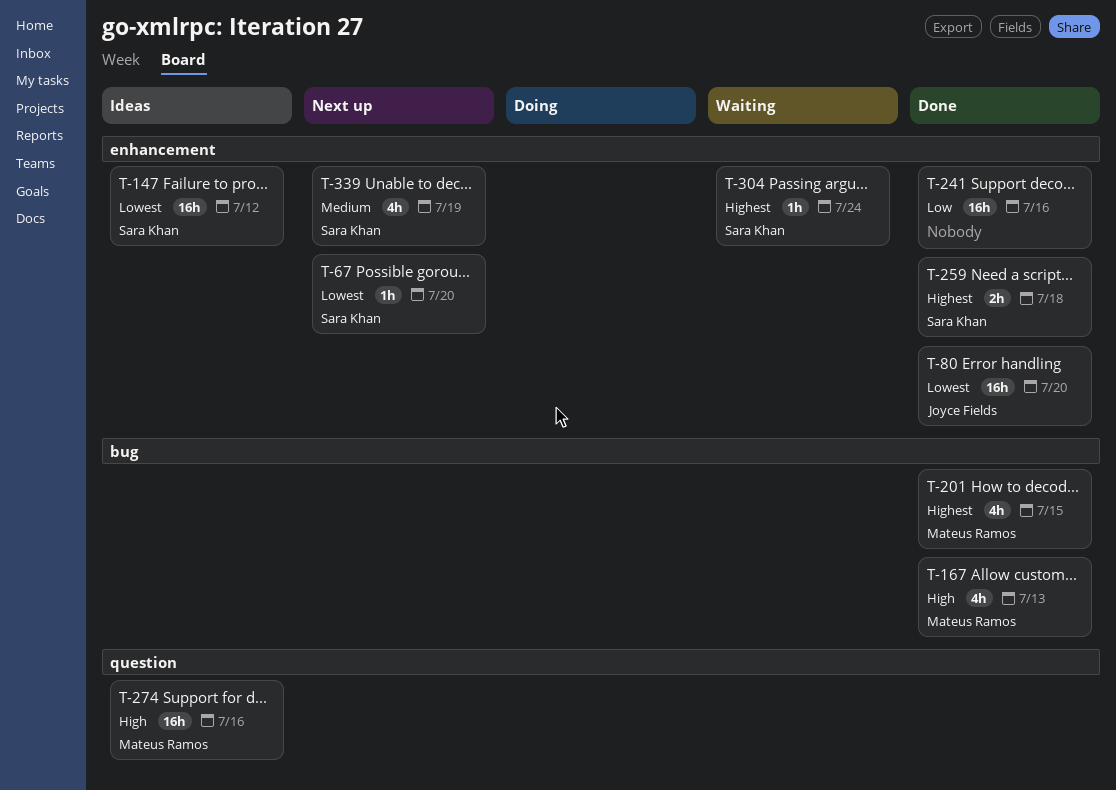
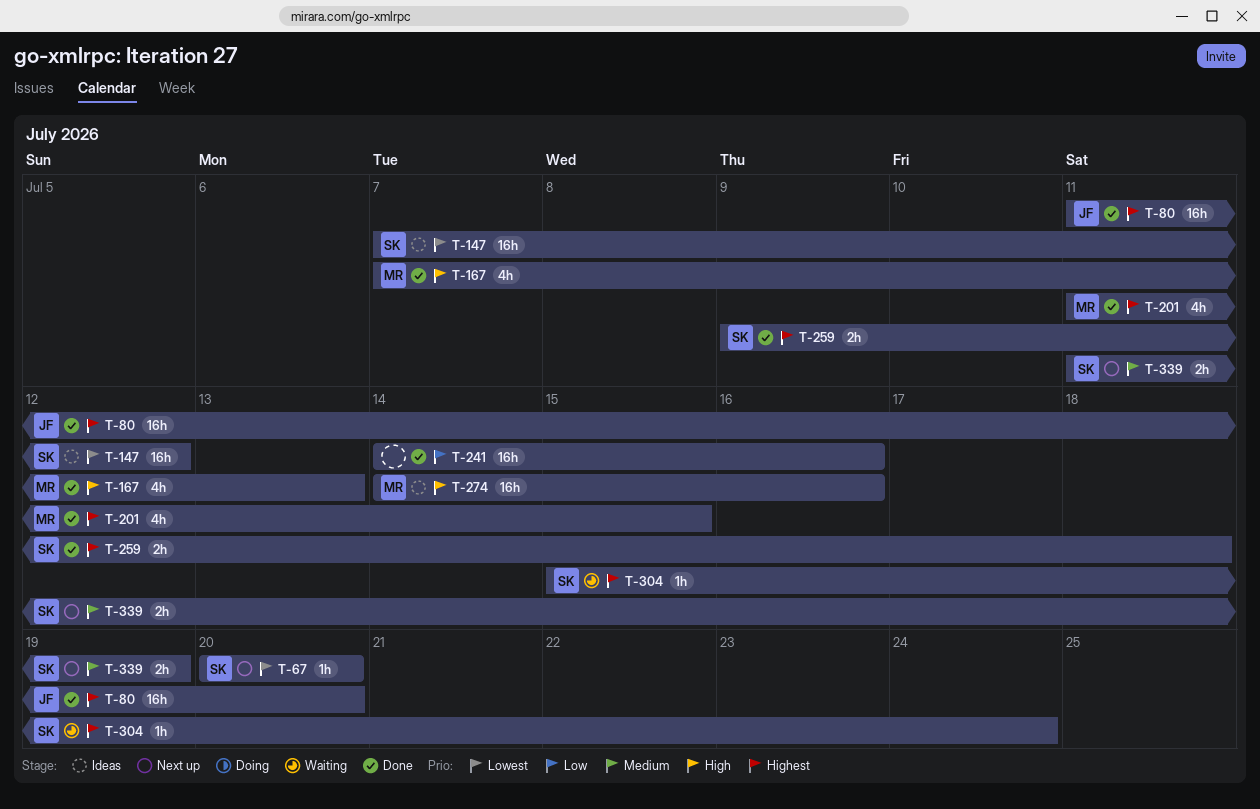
T-80, priority: Lowest -> Highest
T-339, estimate: 4h -> 2h

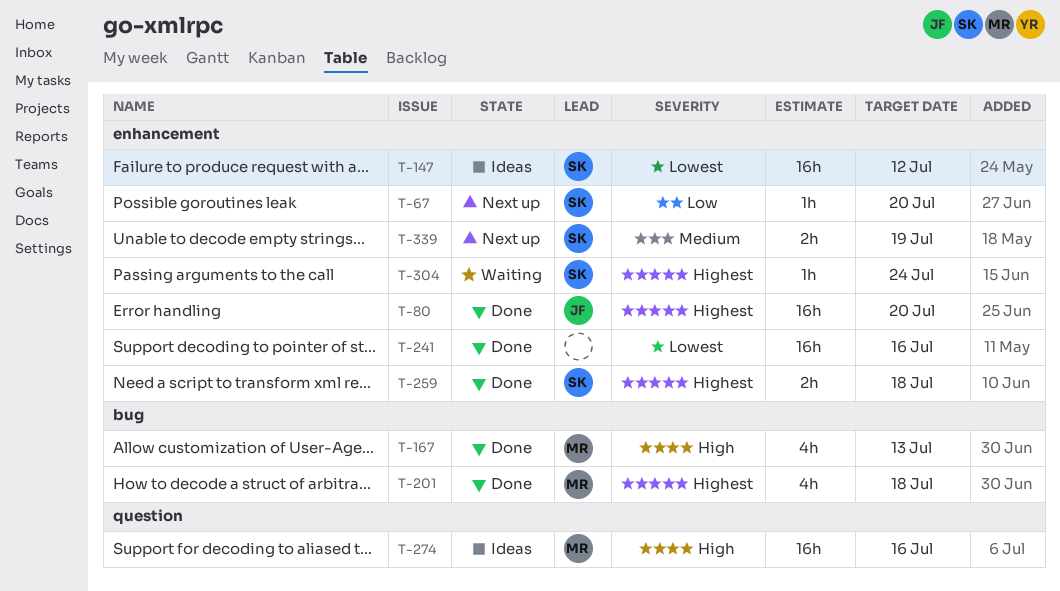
T-67, priority: Lowest -> Low
T-201, due: Jul 15 -> Jul 18
T-241, priority: Low -> Lowest

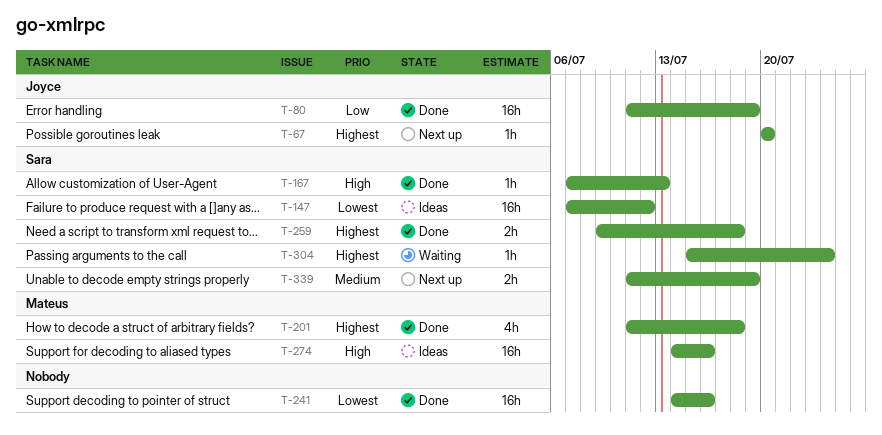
T-67, owner: Sara -> Joyce
T-67, priority: Low -> Highest
T-80, priority: Highest -> Low
T-80, due: Jul 20 -> Jul 19
T-167, owner: Mateus -> Sara
T-167, estimate: 4h -> 1h

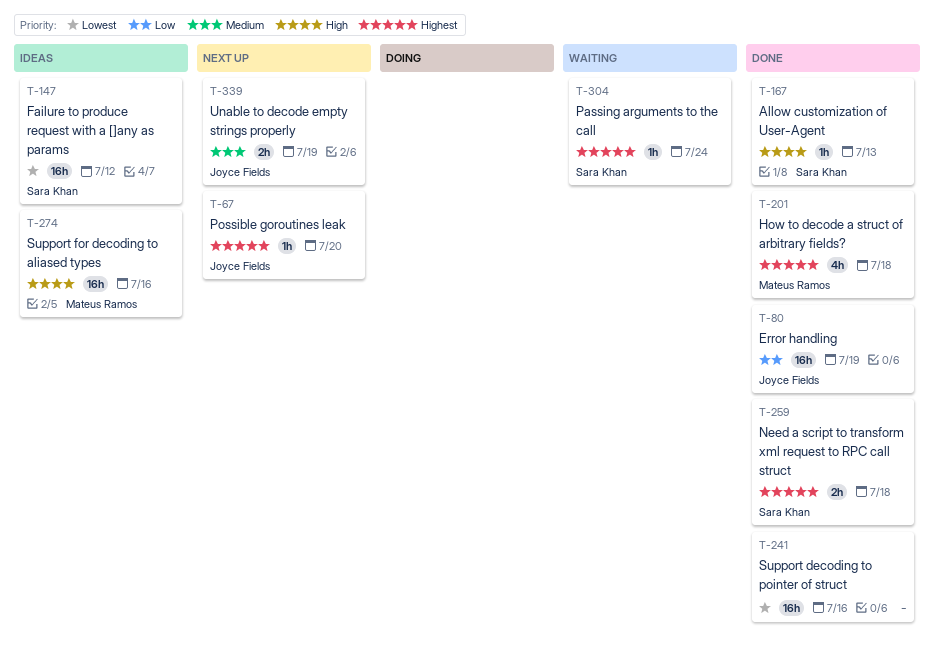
T-339, owner: Sara Khan -> Joyce Fields

